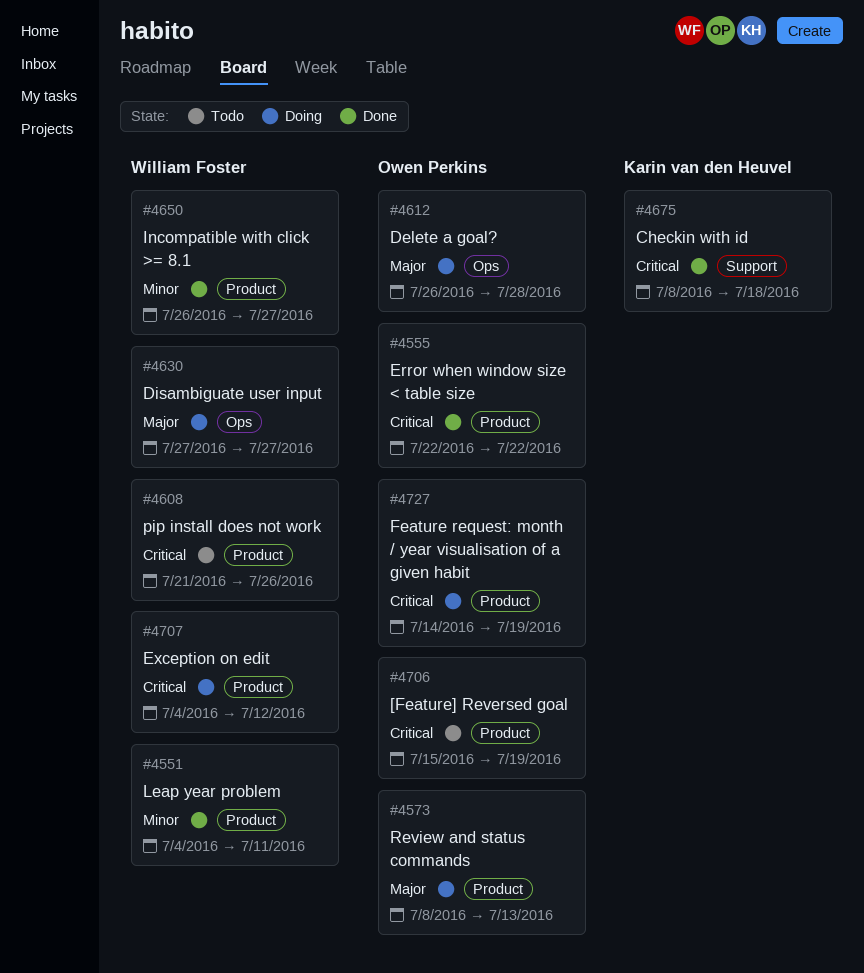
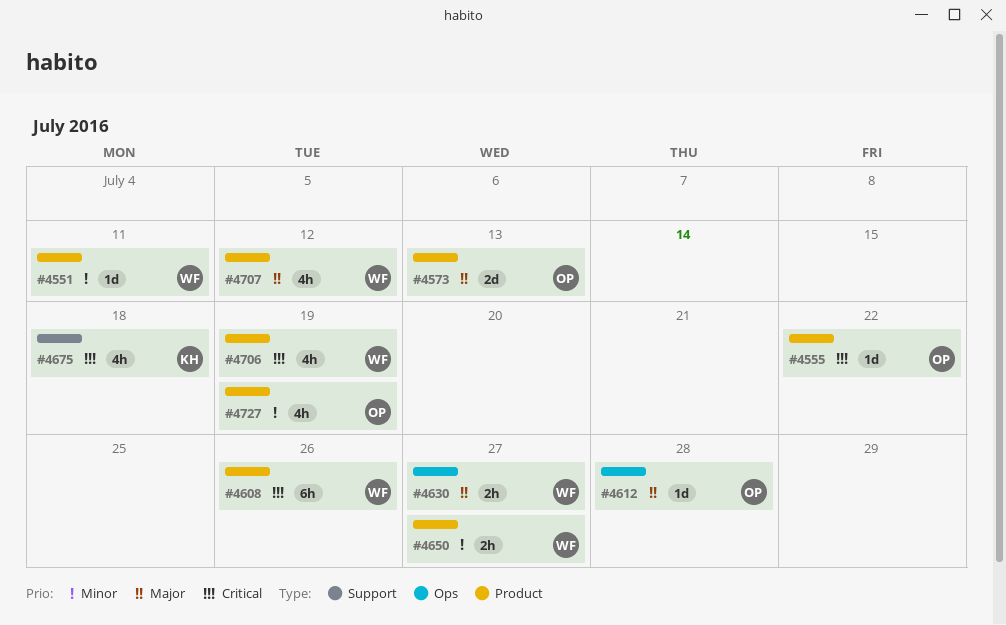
#4706, owner: Owen Perkins -> William Foster
#4707, priority: Critical -> Major
#4727, priority: Critical -> Minor

